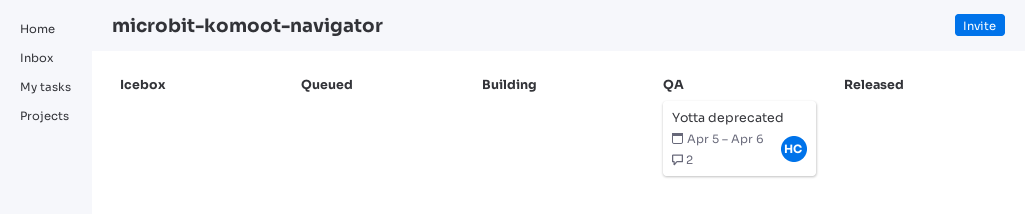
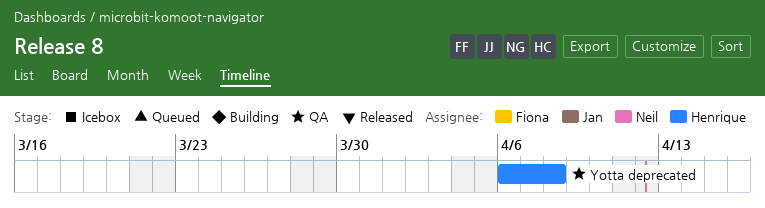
Yotta deprecated, start: Apr 5 -> Apr 6
Yotta deprecated, due: Apr 6 -> Apr 8

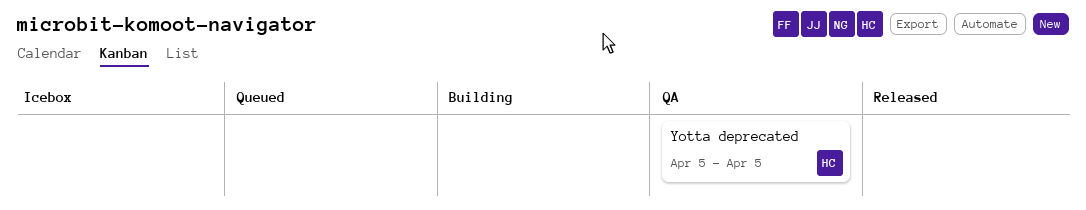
Yotta deprecated, start: Apr 6 -> Apr 5
Yotta deprecated, due: Apr 8 -> Apr 5

